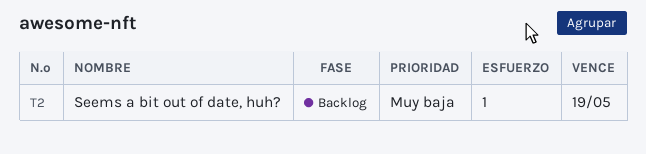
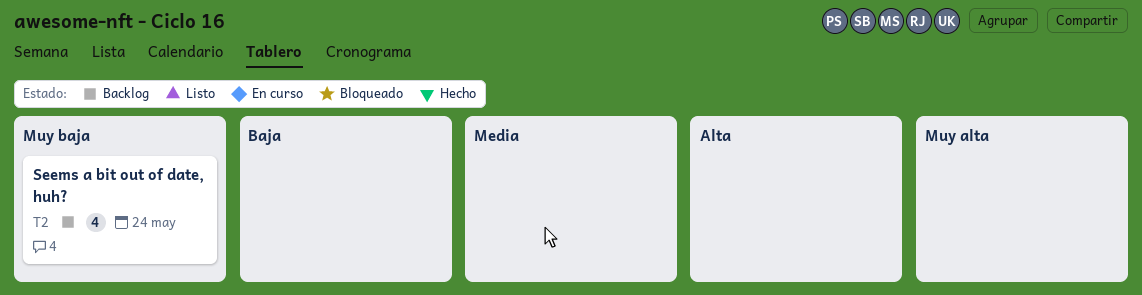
T2, estimate: 1 -> 4
T2, due: May 19 -> May 24

